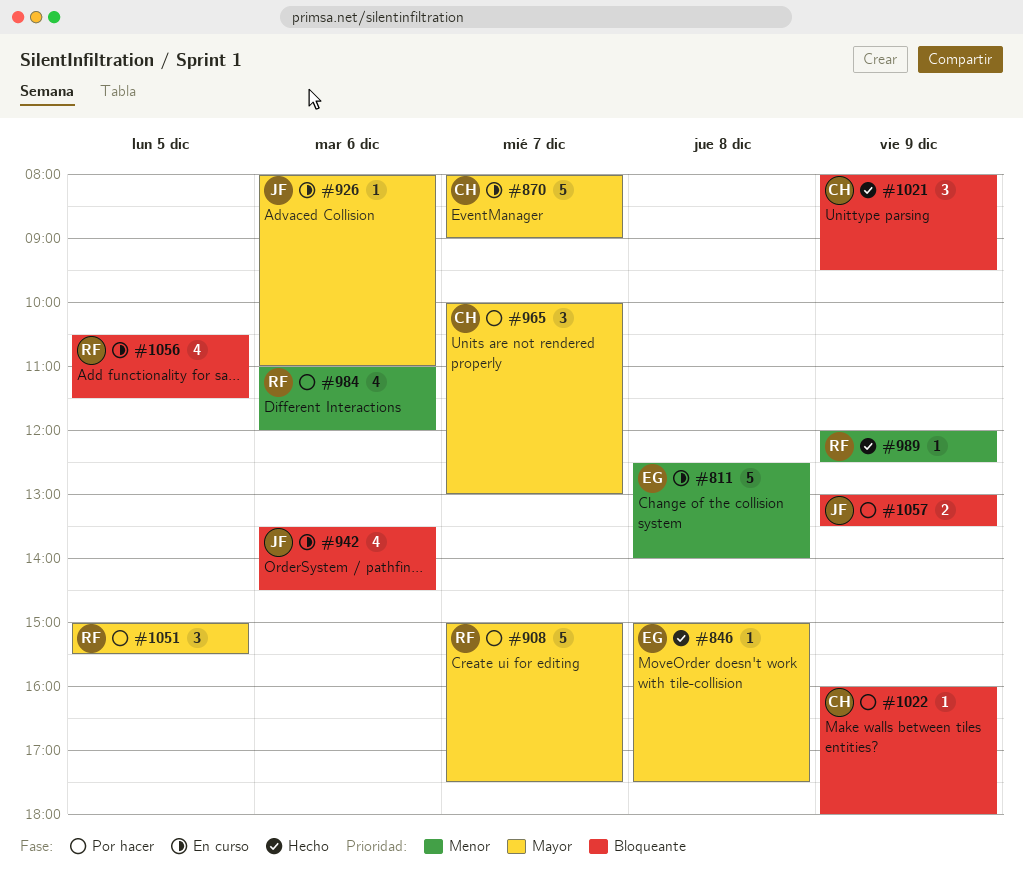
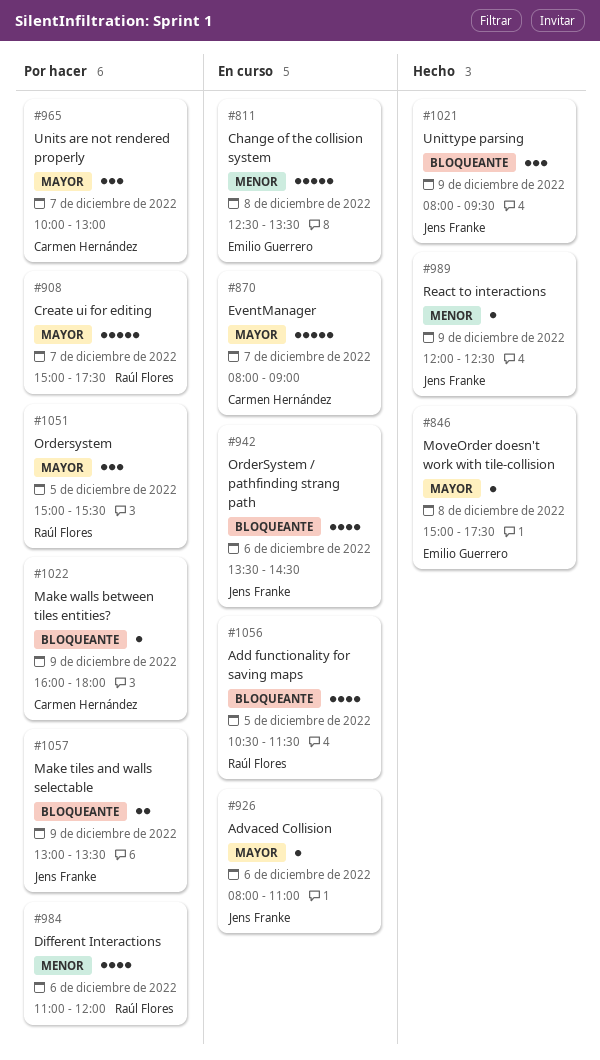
#811, ends: 14:00 -> 13:30
#989, owner: Raúl Flores -> Jens Franke
#1021, owner: Carmen Hernández -> Jens Franke

